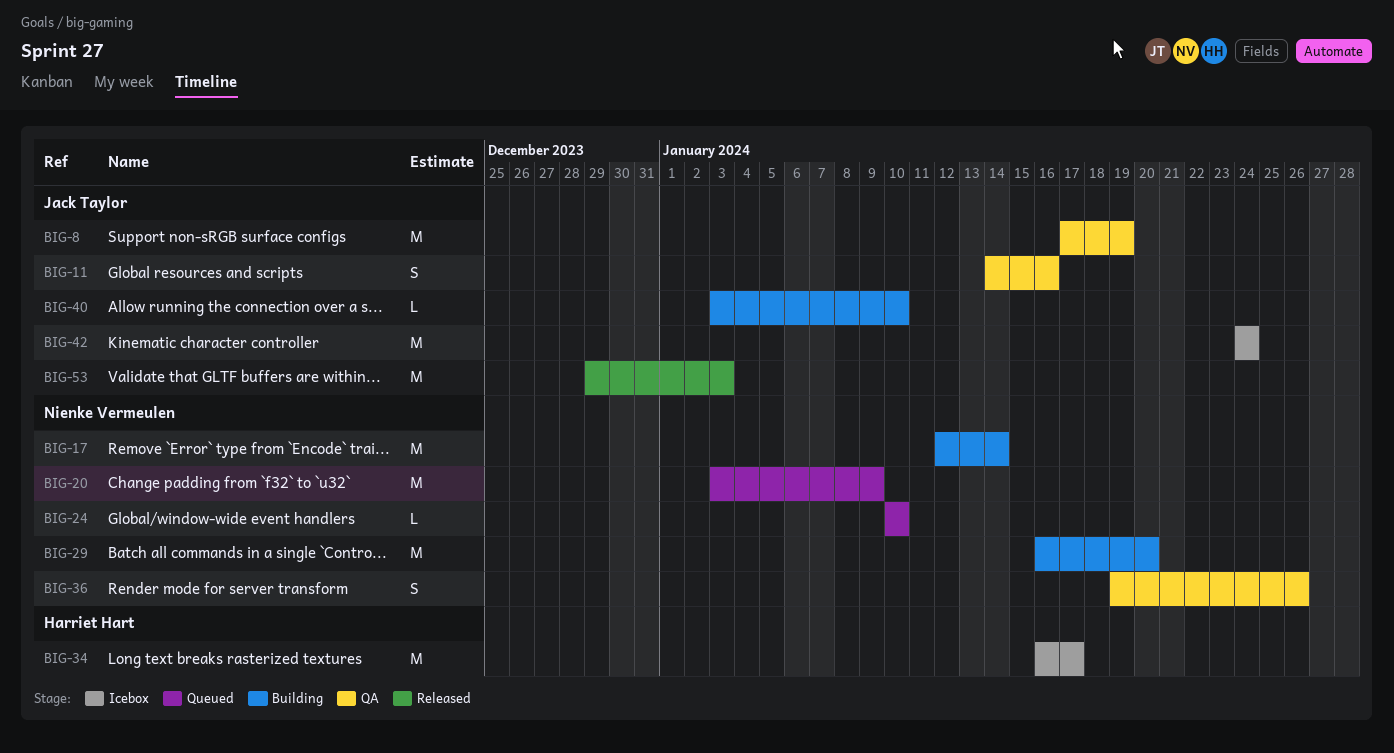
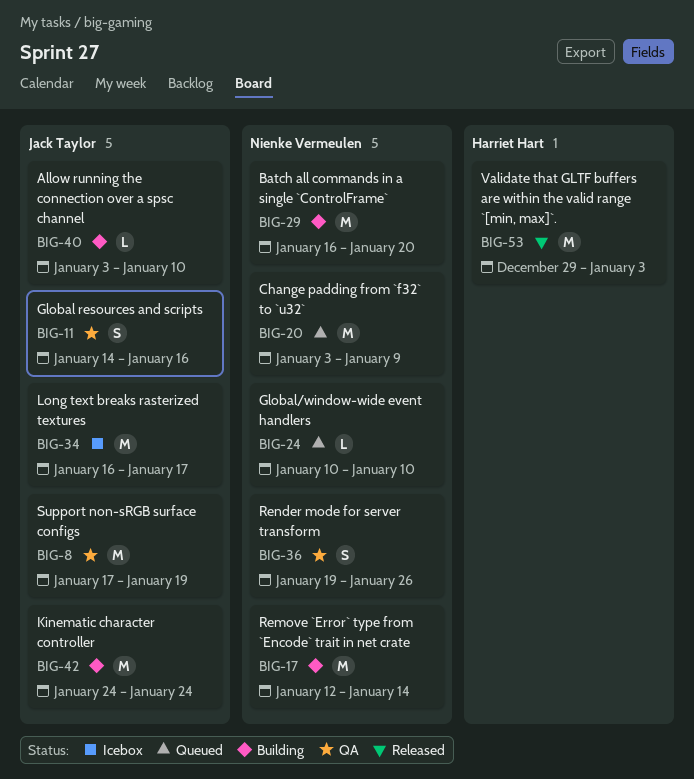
BIG-34, owner: Harriet Hart -> Jack Taylor
BIG-42, status: Icebox -> Building
BIG-53, owner: Jack Taylor -> Harriet Hart

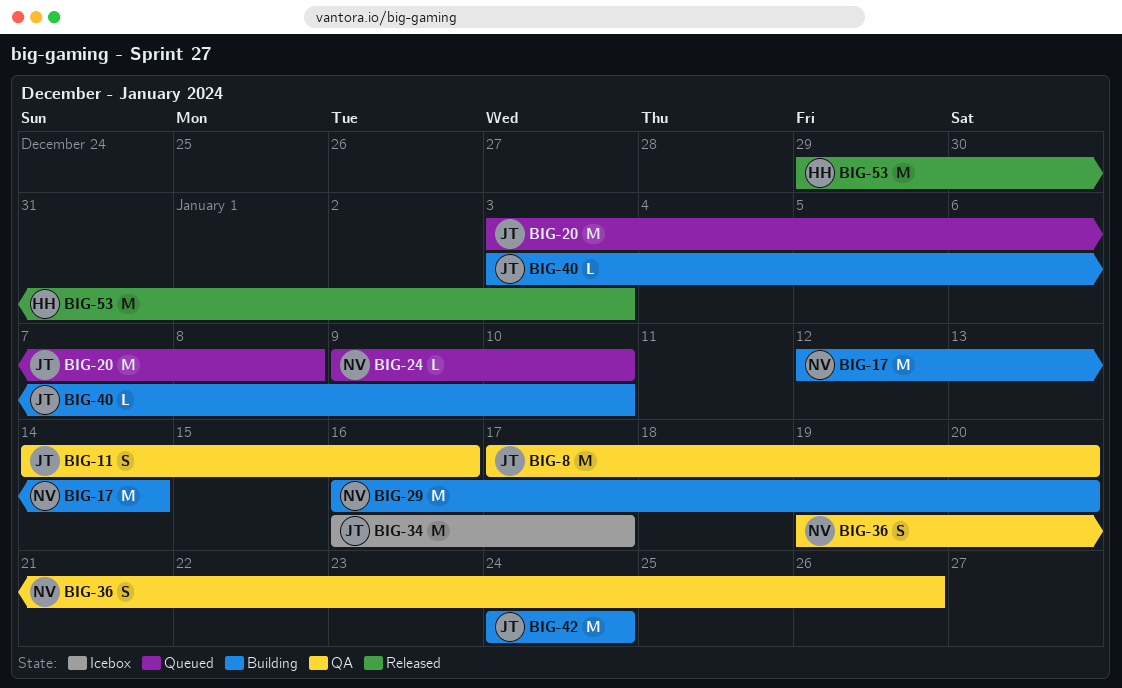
BIG-8, due: Jan 19 -> Jan 20
BIG-20, owner: Nienke Vermeulen -> Jack Taylor
BIG-20, due: Jan 9 -> Jan 8
BIG-24, start: Jan 10 -> Jan 9

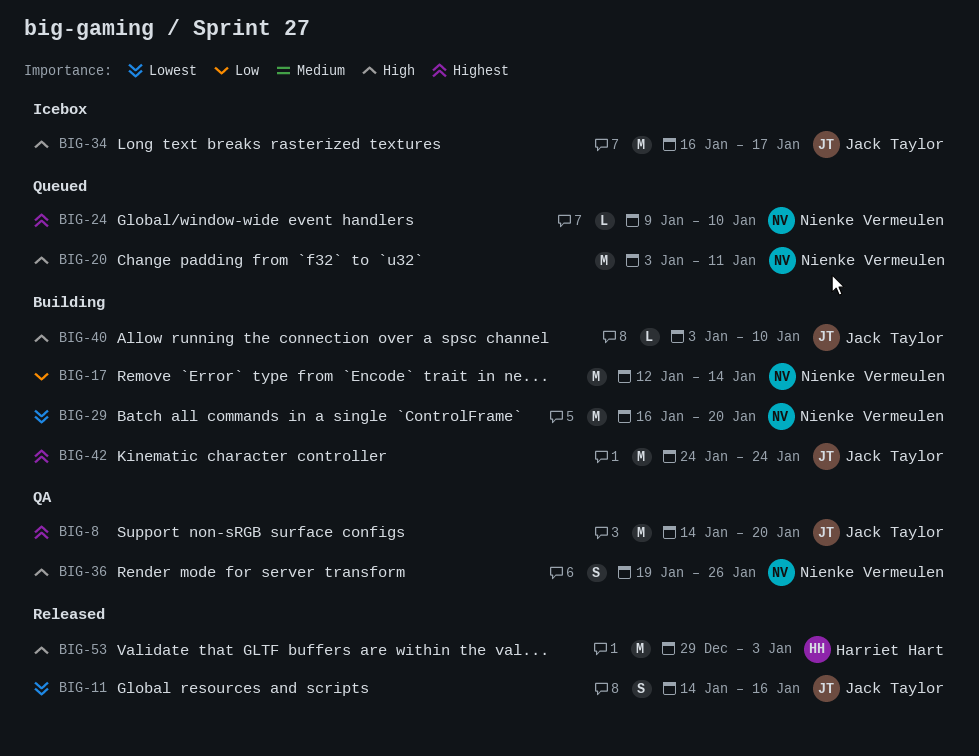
BIG-8, start: Jan 17 -> Jan 14
BIG-11, status: QA -> Released
BIG-20, owner: Jack Taylor -> Nienke Vermeulen
BIG-20, due: Jan 8 -> Jan 11

